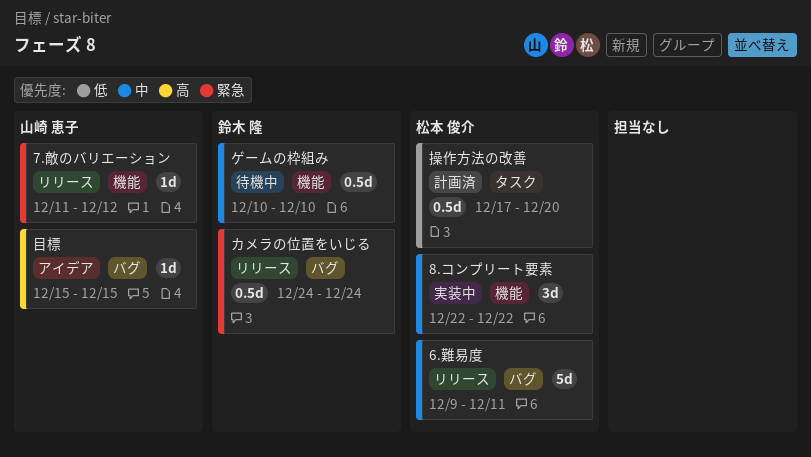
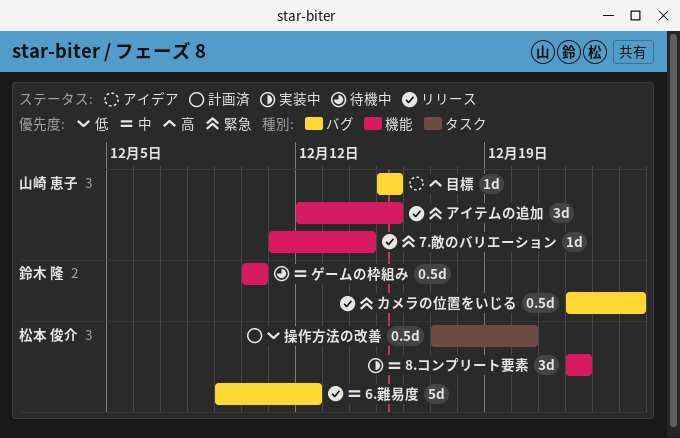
6.難易度, due: Dec 11 -> Dec 12
7.敵のバリエーション, due: Dec 12 -> Dec 14
アイテムの追加: none -> present
カメラの位置をいじる, start: Dec 24 -> Dec 22

